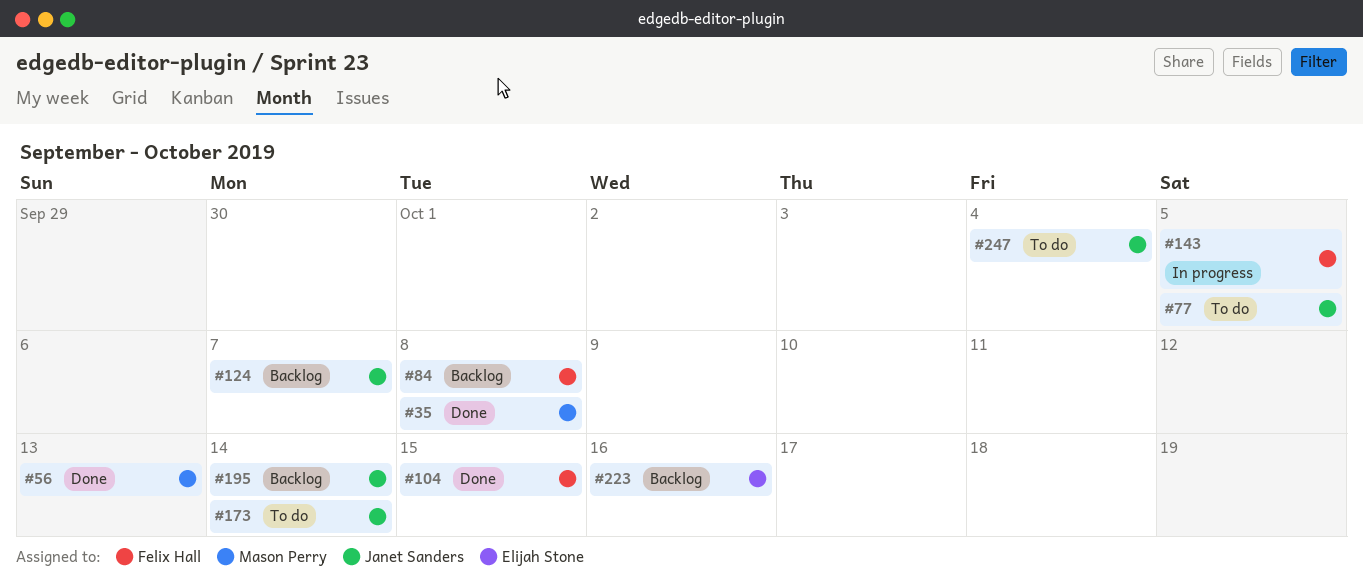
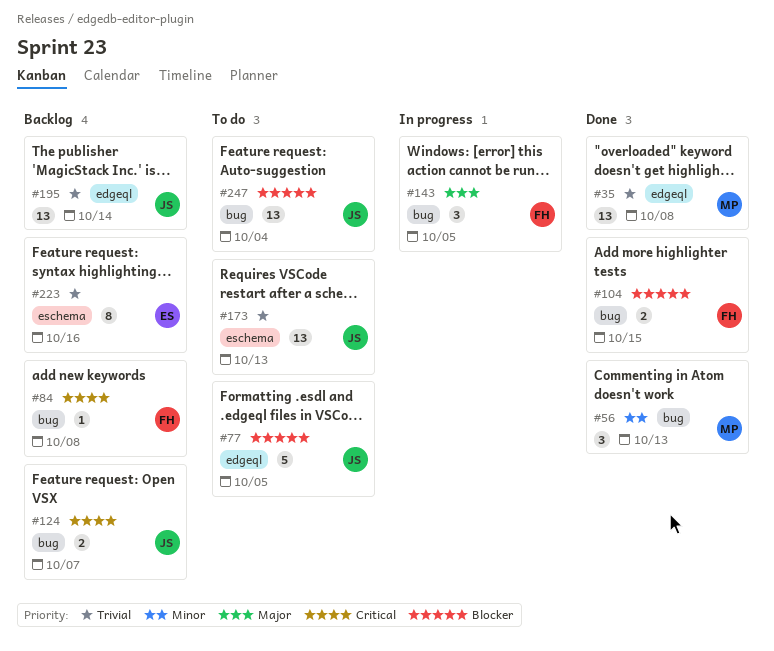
#173, due: Oct 14 -> Oct 13

